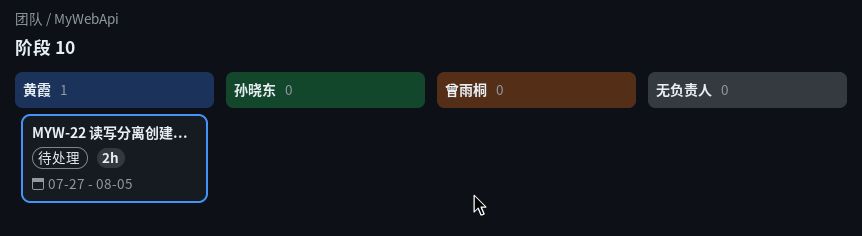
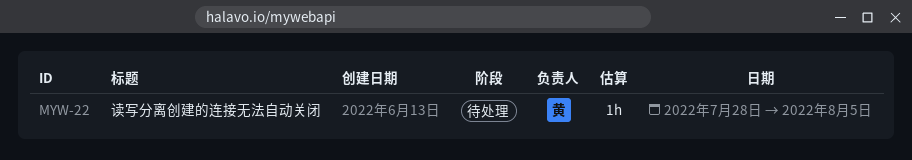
MYW-22, estimate: 2h -> 1h
MYW-22, start: Jul 27 -> Jul 28

